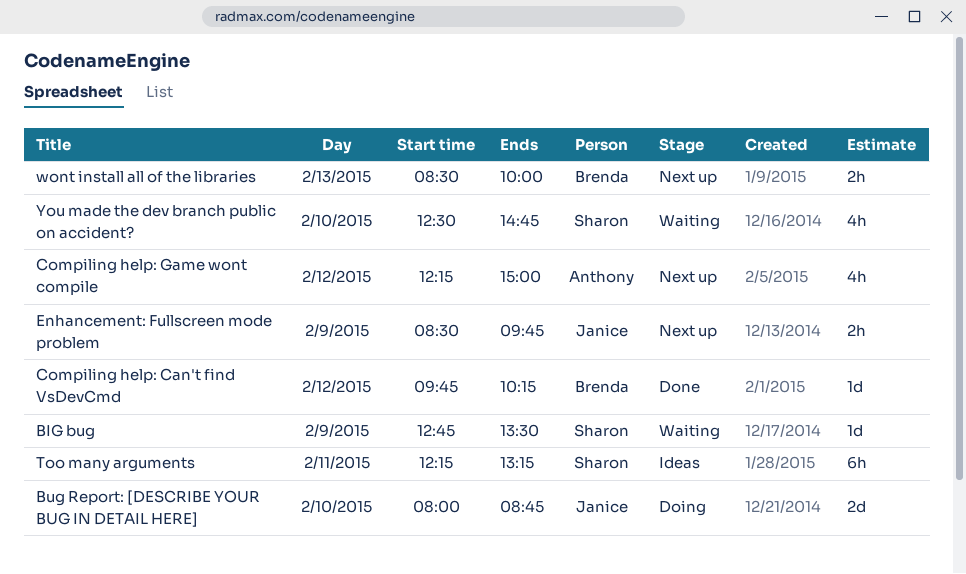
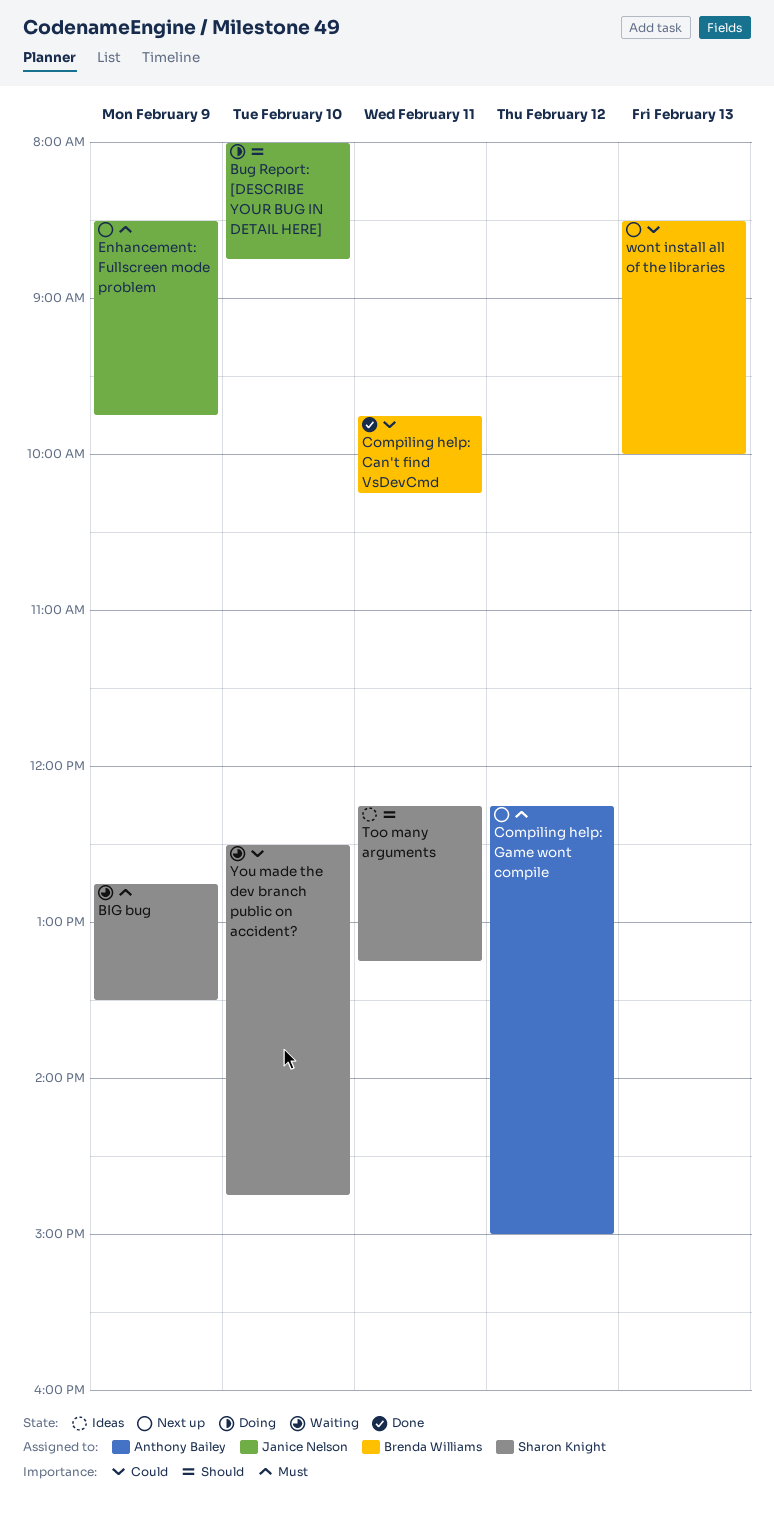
Compiling help: Can't find VsDevCmd, day: Feb 12 -> Feb 11

